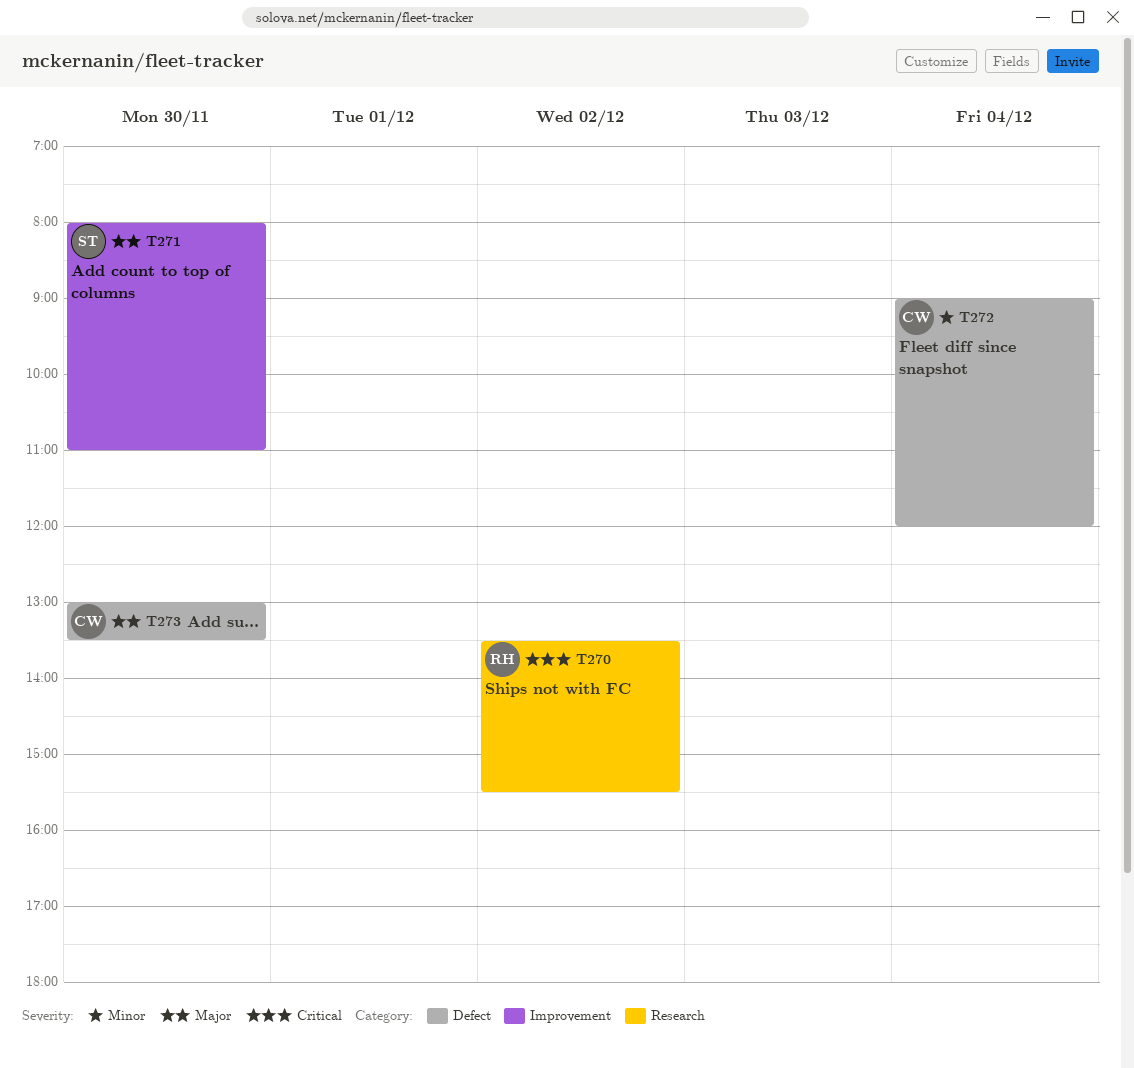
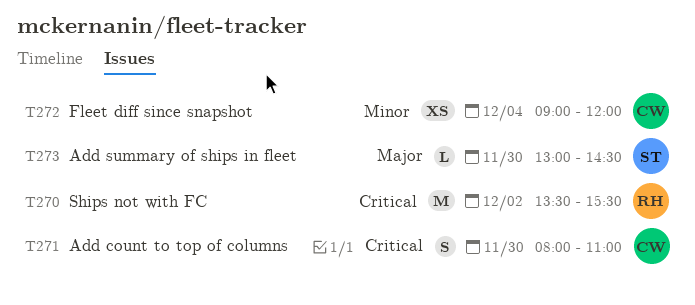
T271, owner: ST -> CW
T271, priority: Major -> Critical
T273, owner: CW -> ST
T273, ends: 13:30 -> 14:30

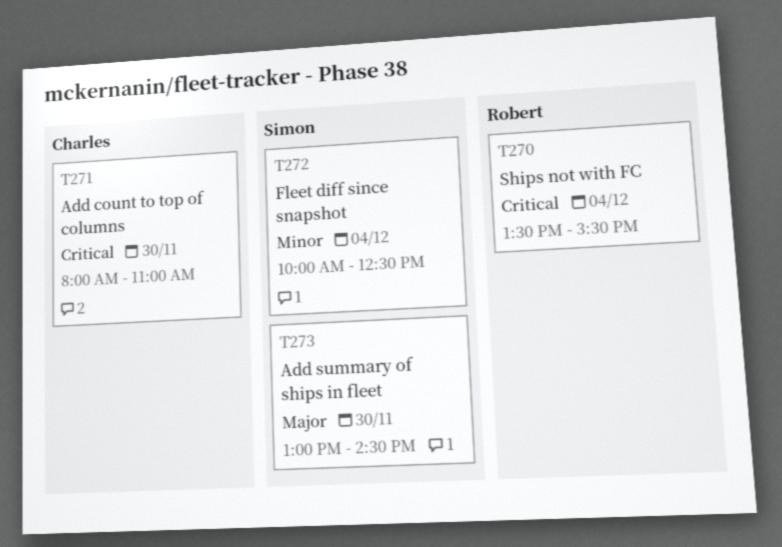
T270, day: Dec 2 -> Dec 4
T272, owner: Charles -> Simon
T272, begins: 09:00 -> 10:00
T272, ends: 12:00 -> 12:30

